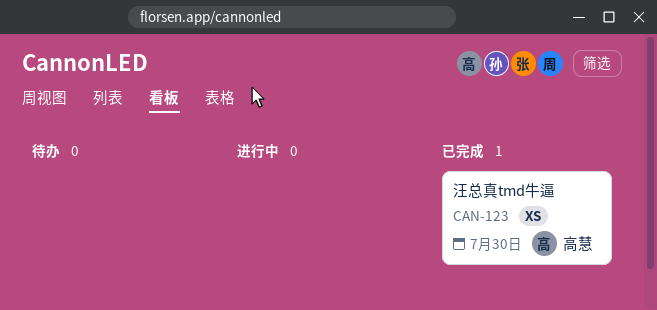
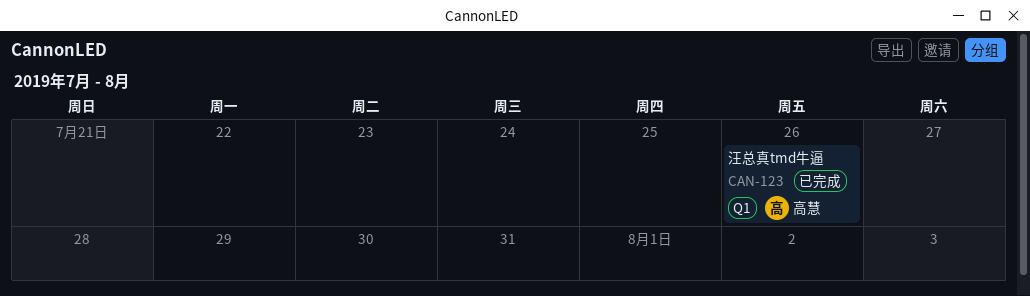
CAN-123, due: Jul 30 -> Jul 26

